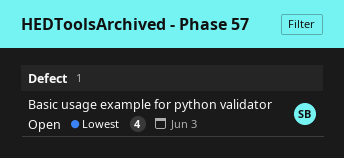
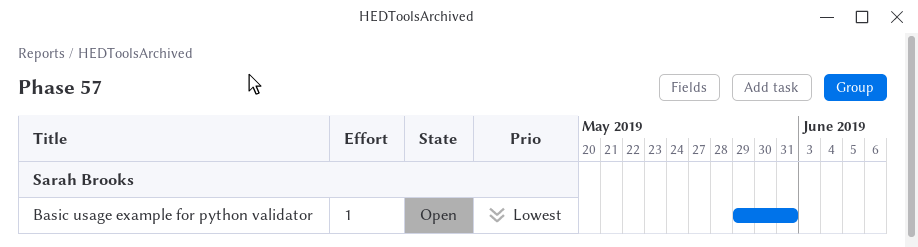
Basic usage example for python validator, estimate: 4 -> 1
Basic usage example for python validator, due: Jun 3 -> May 31

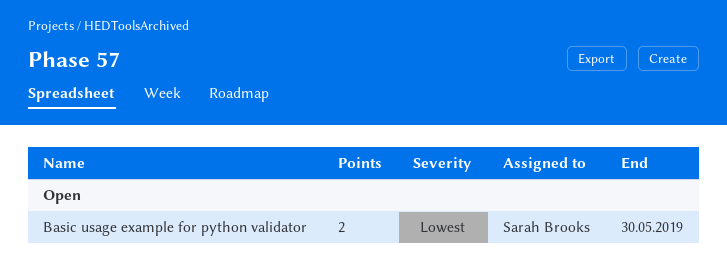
Basic usage example for python validator, estimate: 1 -> 2
Basic usage example for python validator, due: May 31 -> May 30

